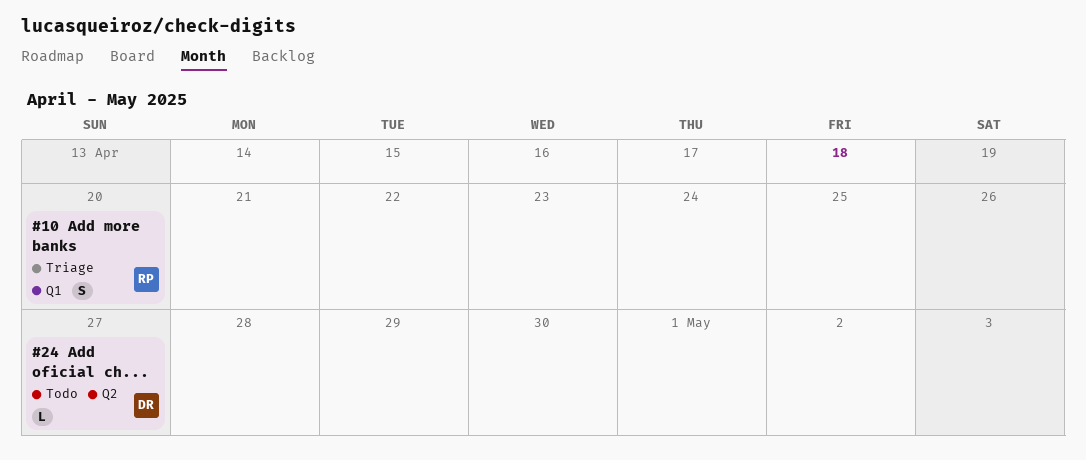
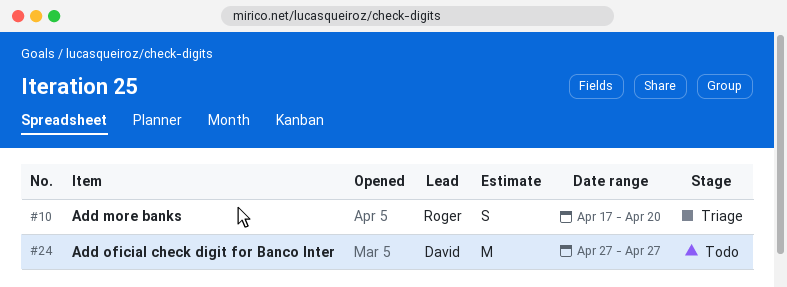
#24, estimate: L -> M

